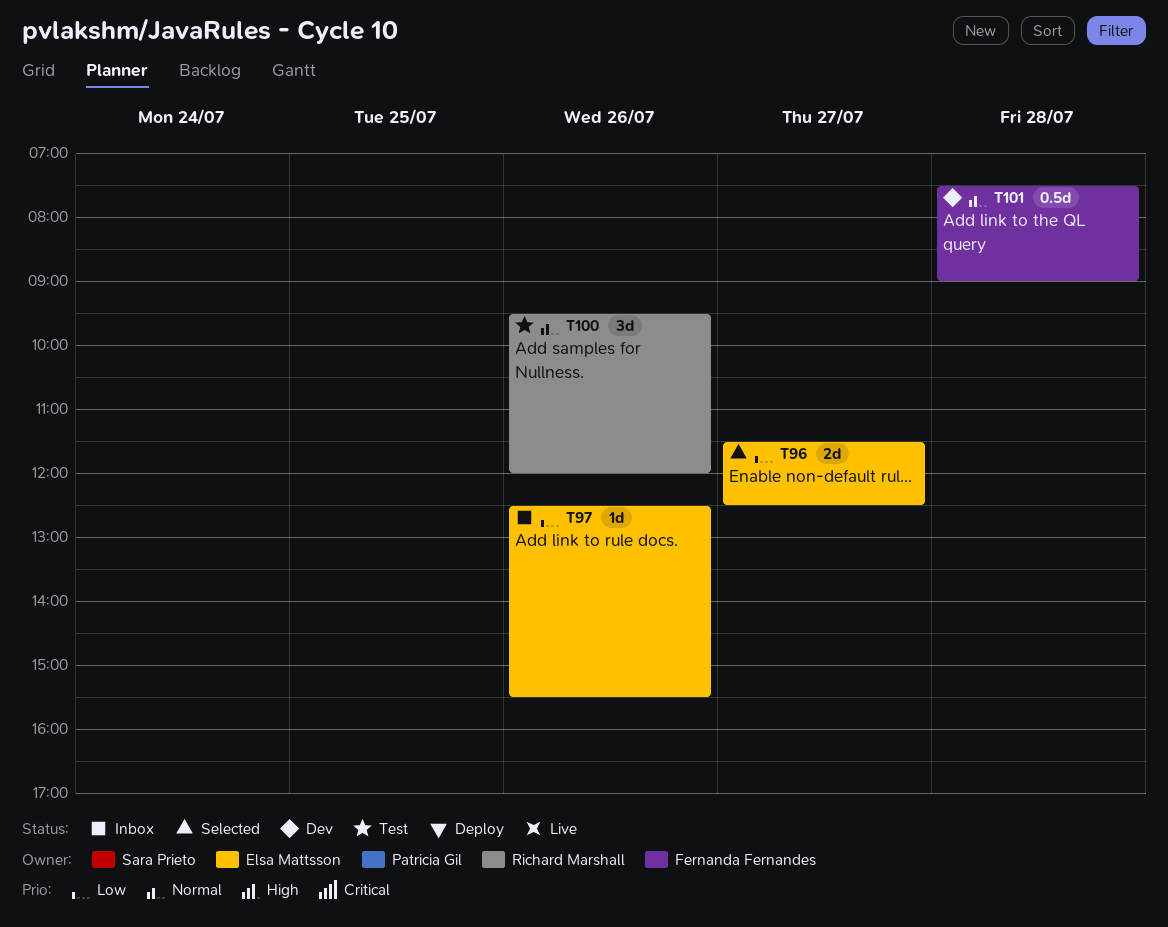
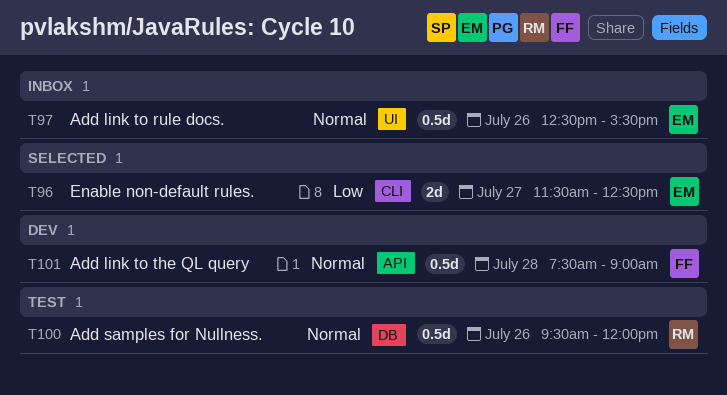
T97, priority: Low -> Normal
T97, estimate: 1d -> 0.5d
T100, estimate: 3d -> 0.5d

